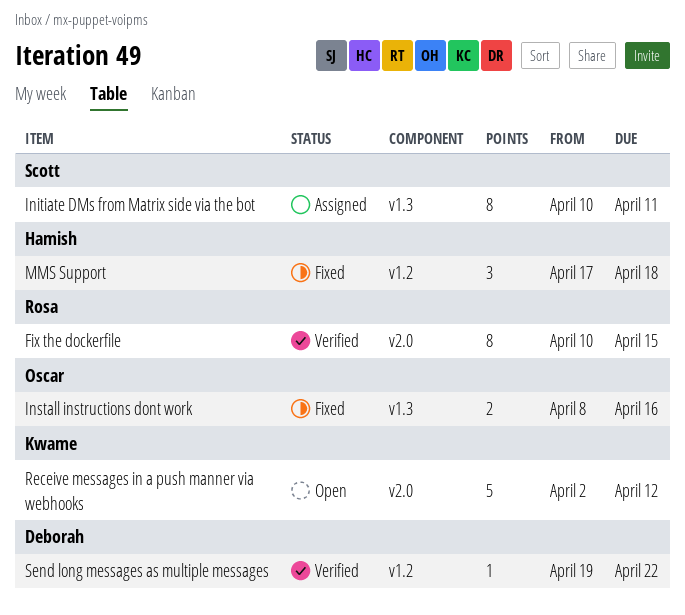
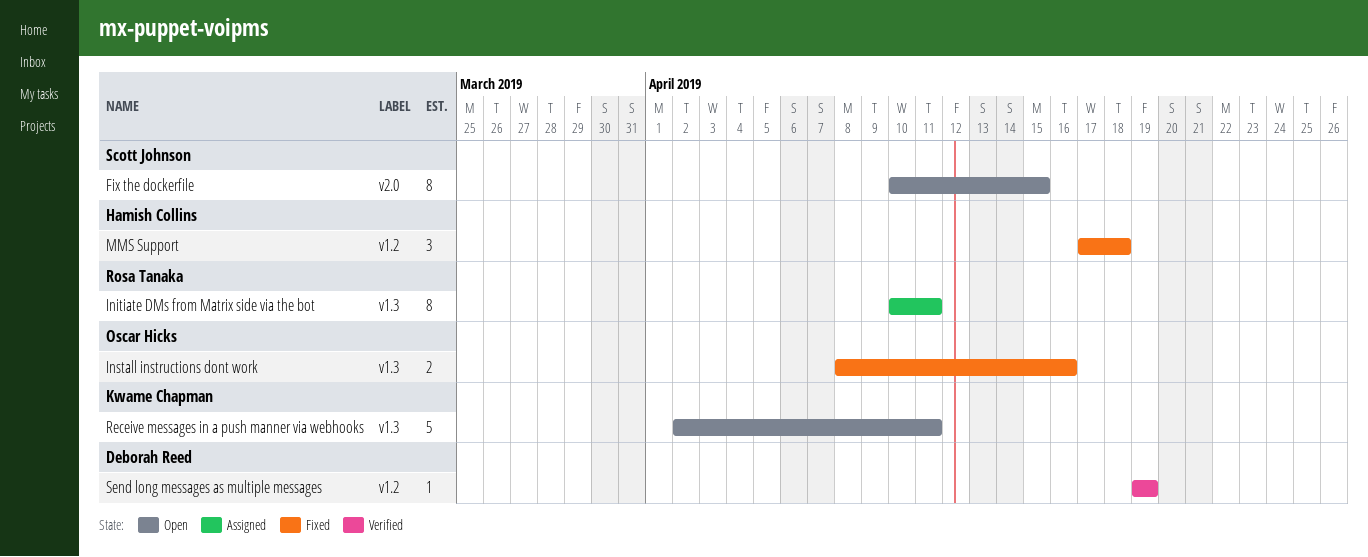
Fix the dockerfile, status: Verified -> Open
Fix the dockerfile, owner: Rosa Tanaka -> Scott Johnson
Initiate DMs from Matrix side via the bot, owner: Scott Johnson -> Rosa Tanaka
Receive messages in a push manner via webhooks, label: v2.0 -> v1.3
Receive messages in a push manner via webhooks, due: Apr 12 -> Apr 11
Send long messages as multiple messages, due: Apr 22 -> Apr 19

